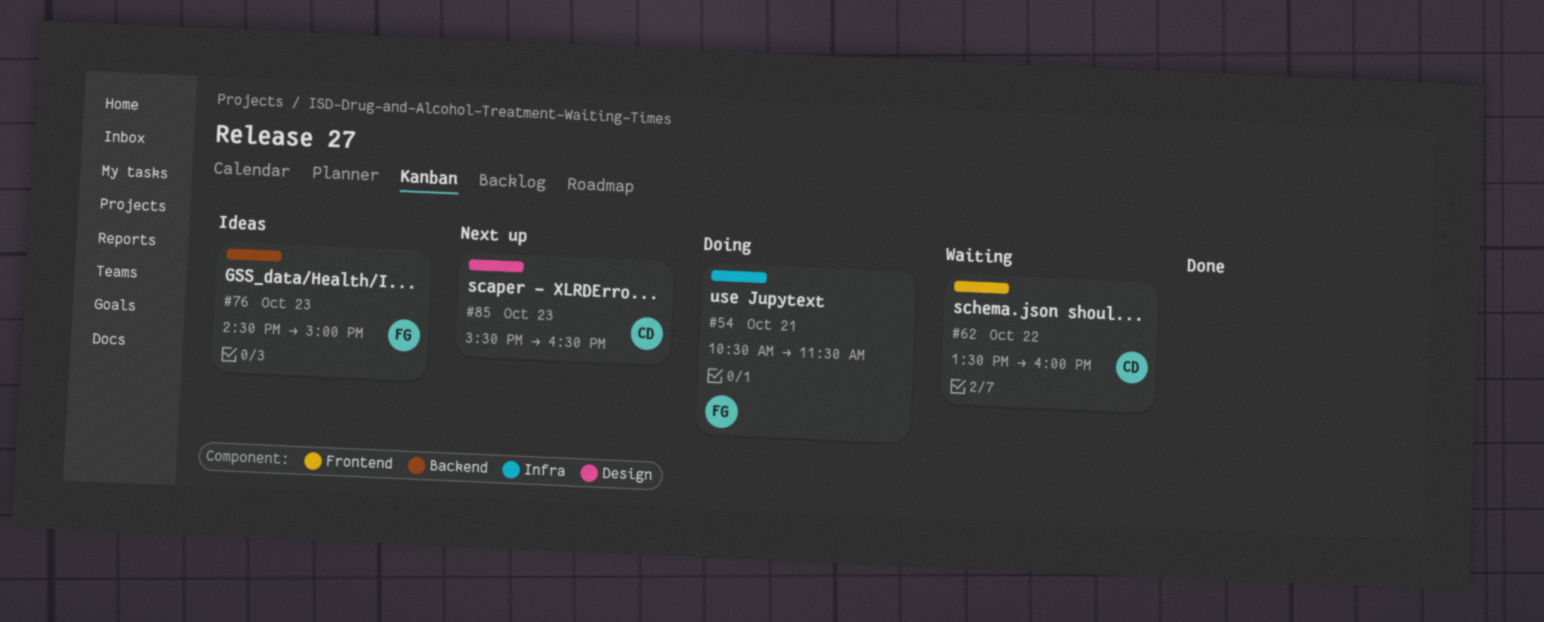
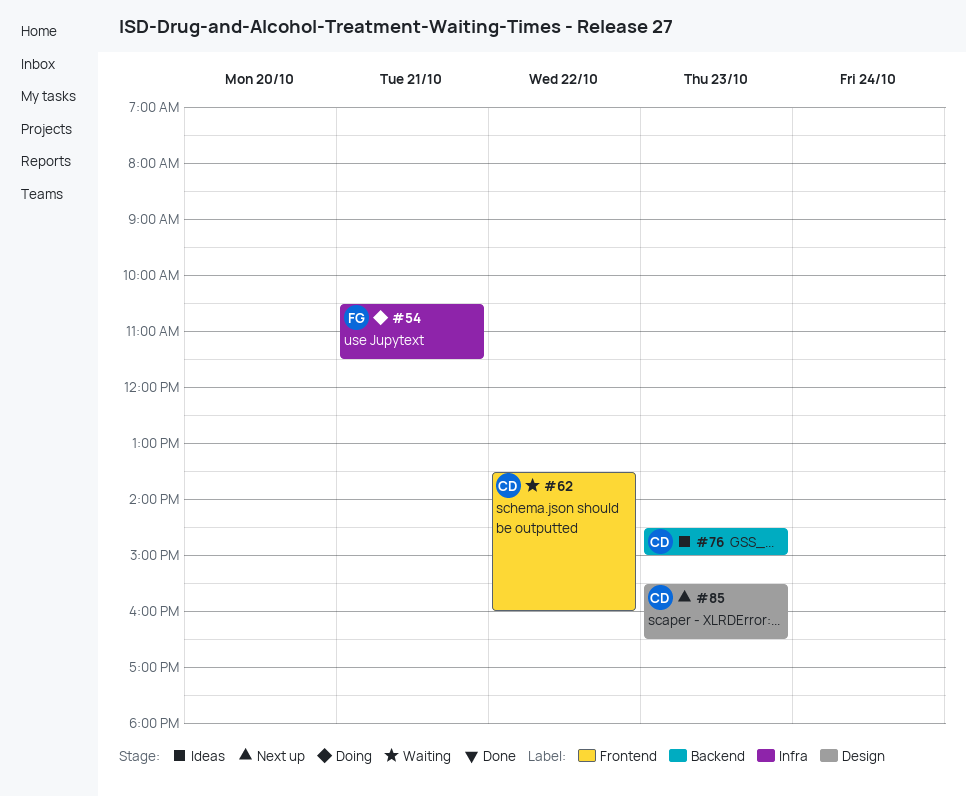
#76, owner: FG -> CD

